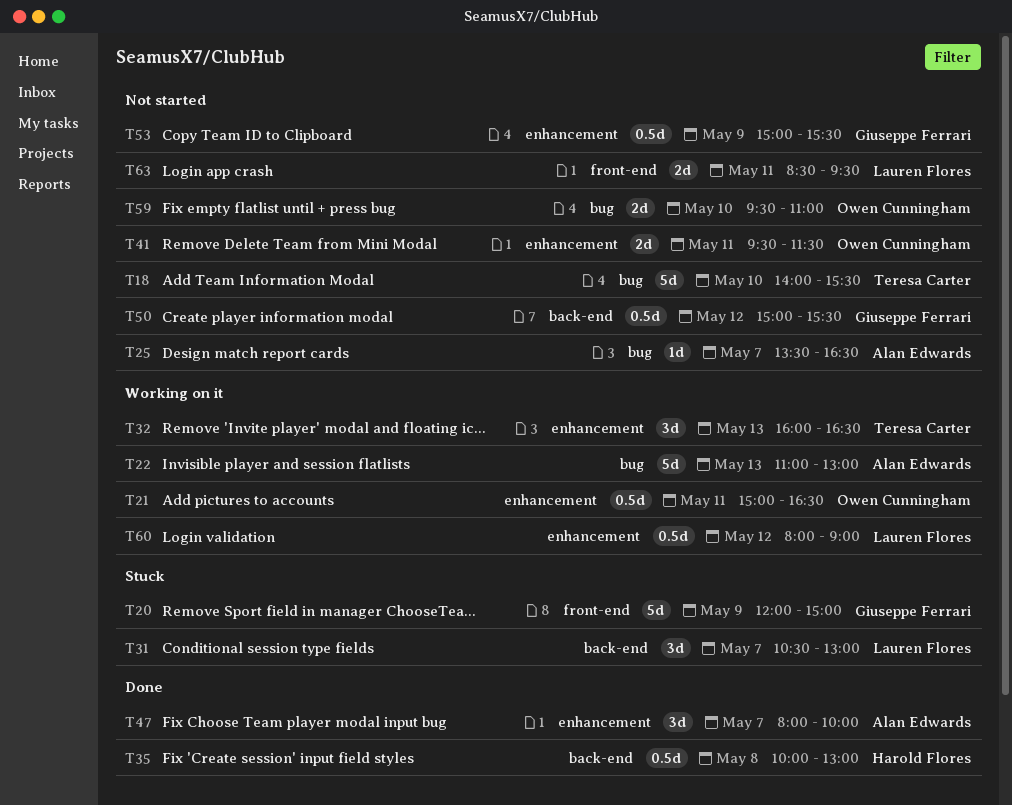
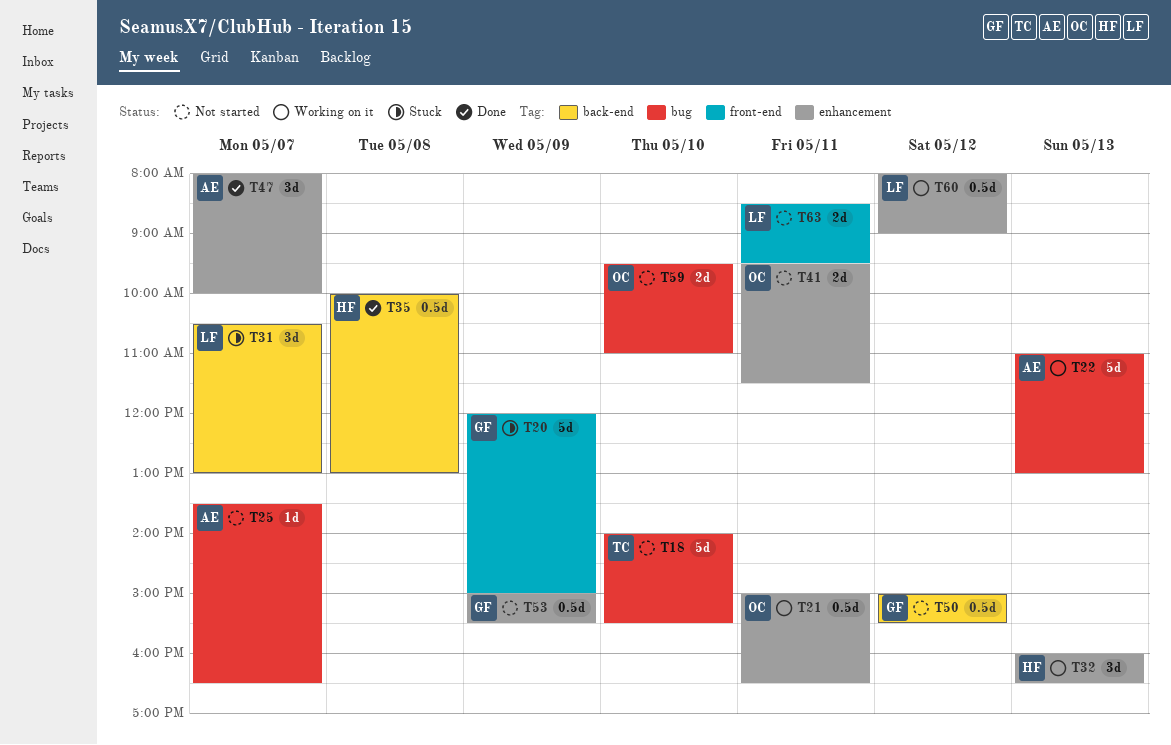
T32, owner: Teresa Carter -> Harold Flores

